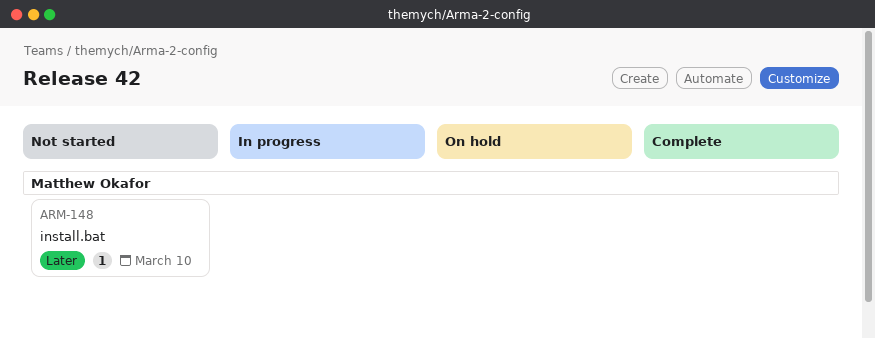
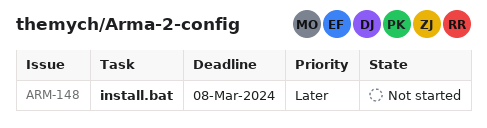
ARM-148, due: Mar 10 -> Mar 8

